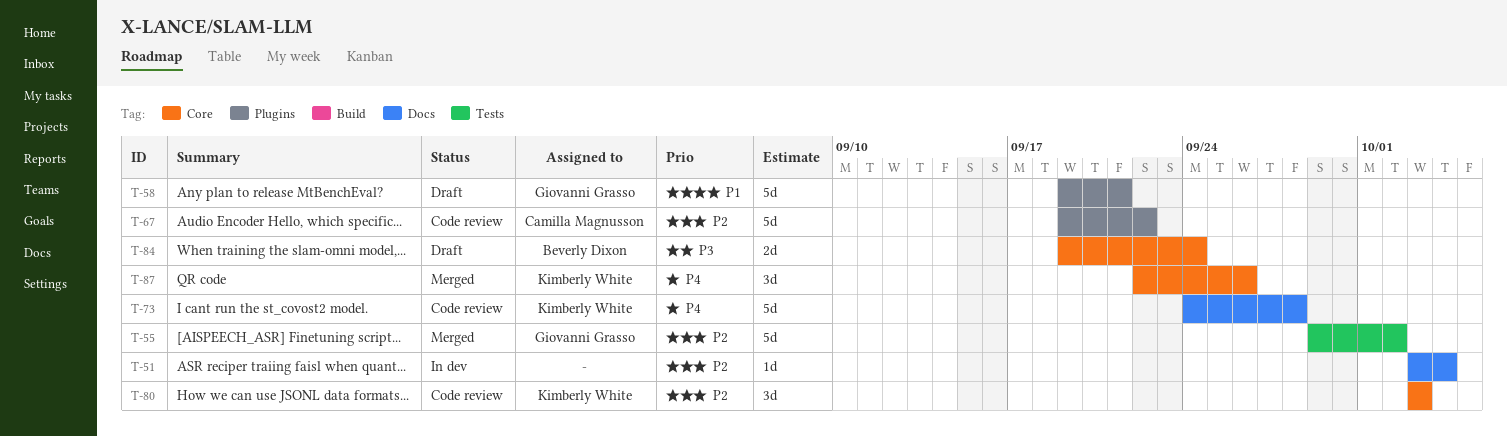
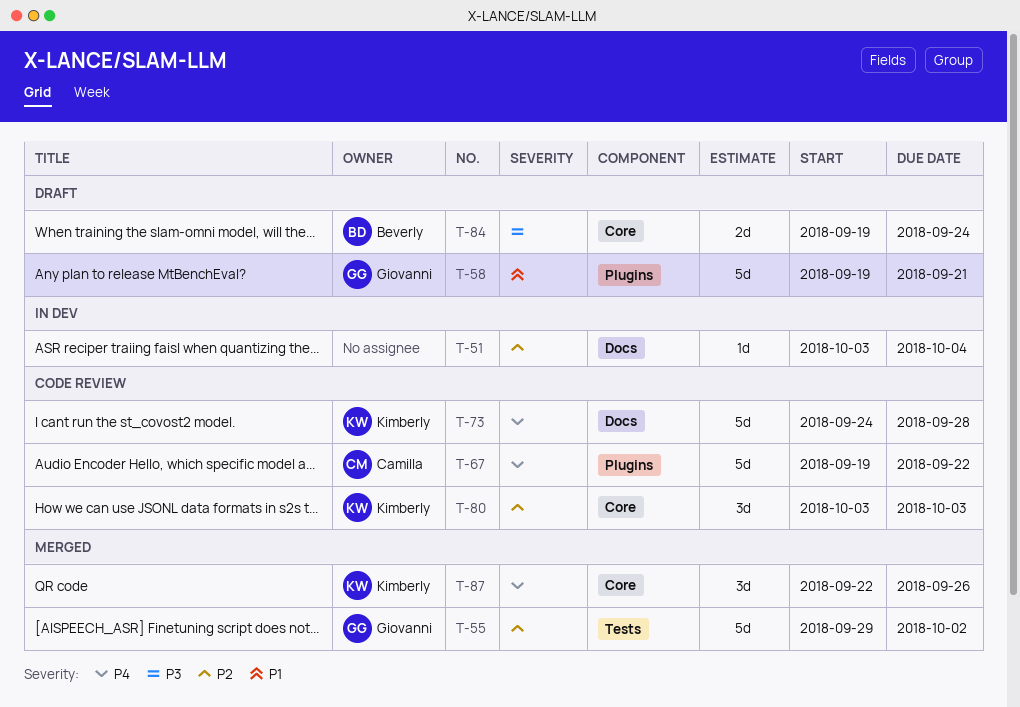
T-67, priority: P2 -> P4

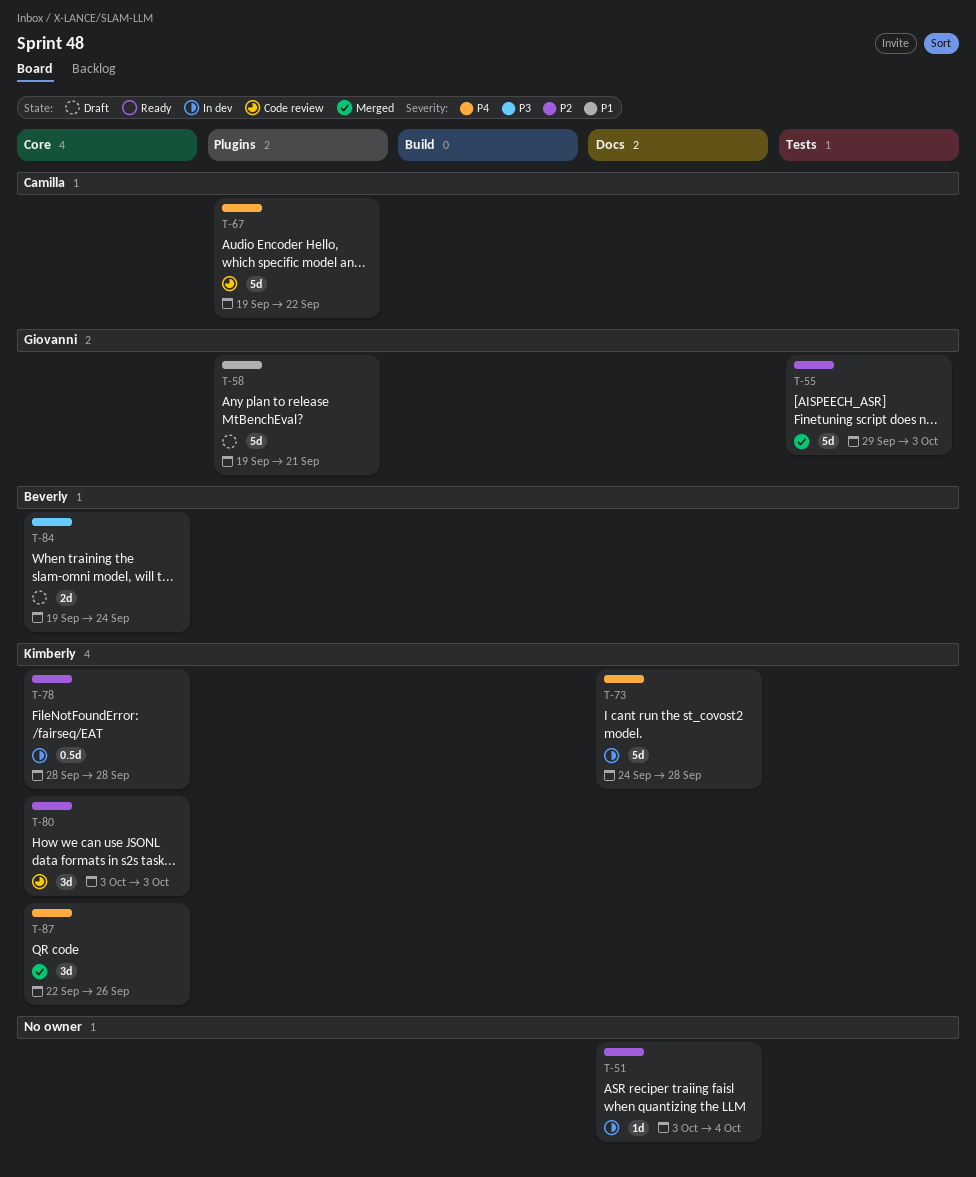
T-55, due: Oct 2 -> Oct 3
T-73, status: Code review -> In dev
T-78: none -> present

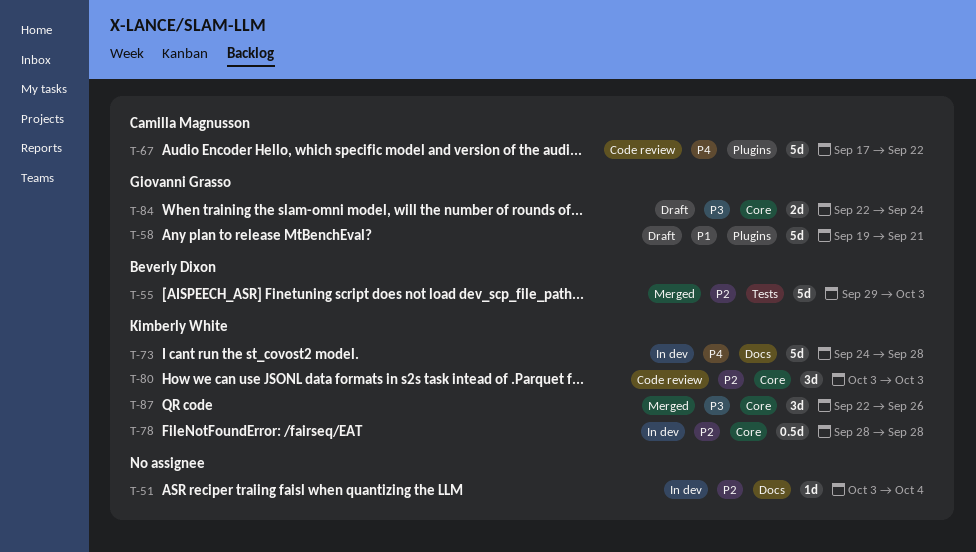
T-55, owner: Giovanni Grasso -> Beverly Dixon
T-67, start: Sep 19 -> Sep 17
T-84, owner: Beverly Dixon -> Giovanni Grasso
T-84, start: Sep 19 -> Sep 22
T-87, priority: P4 -> P3

